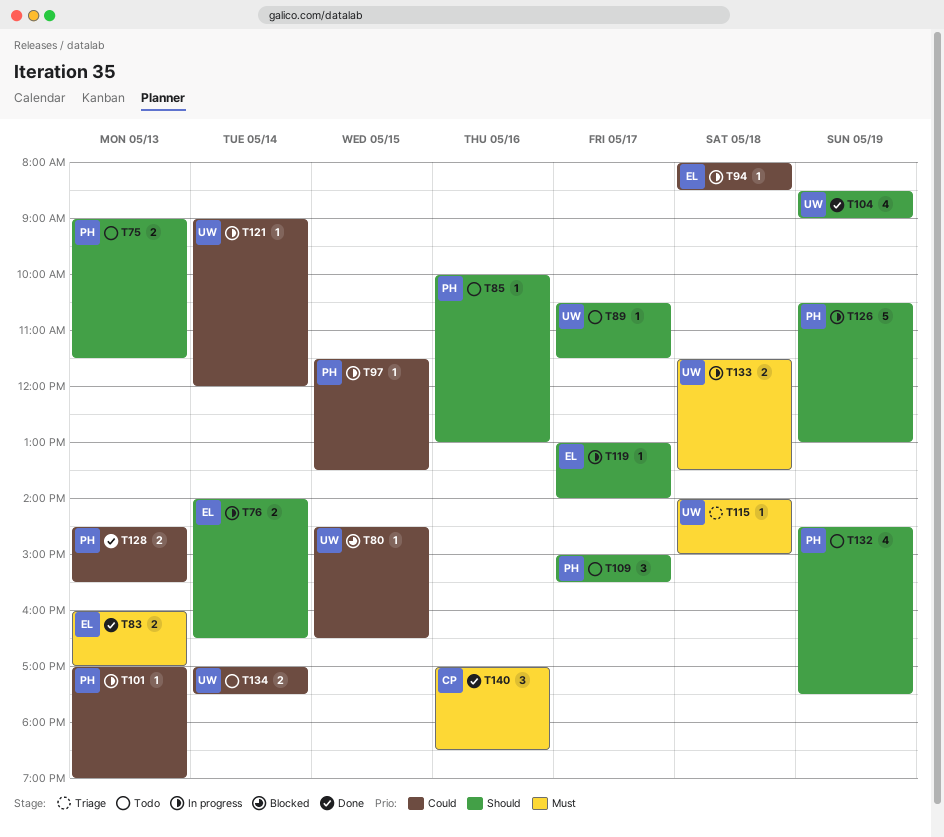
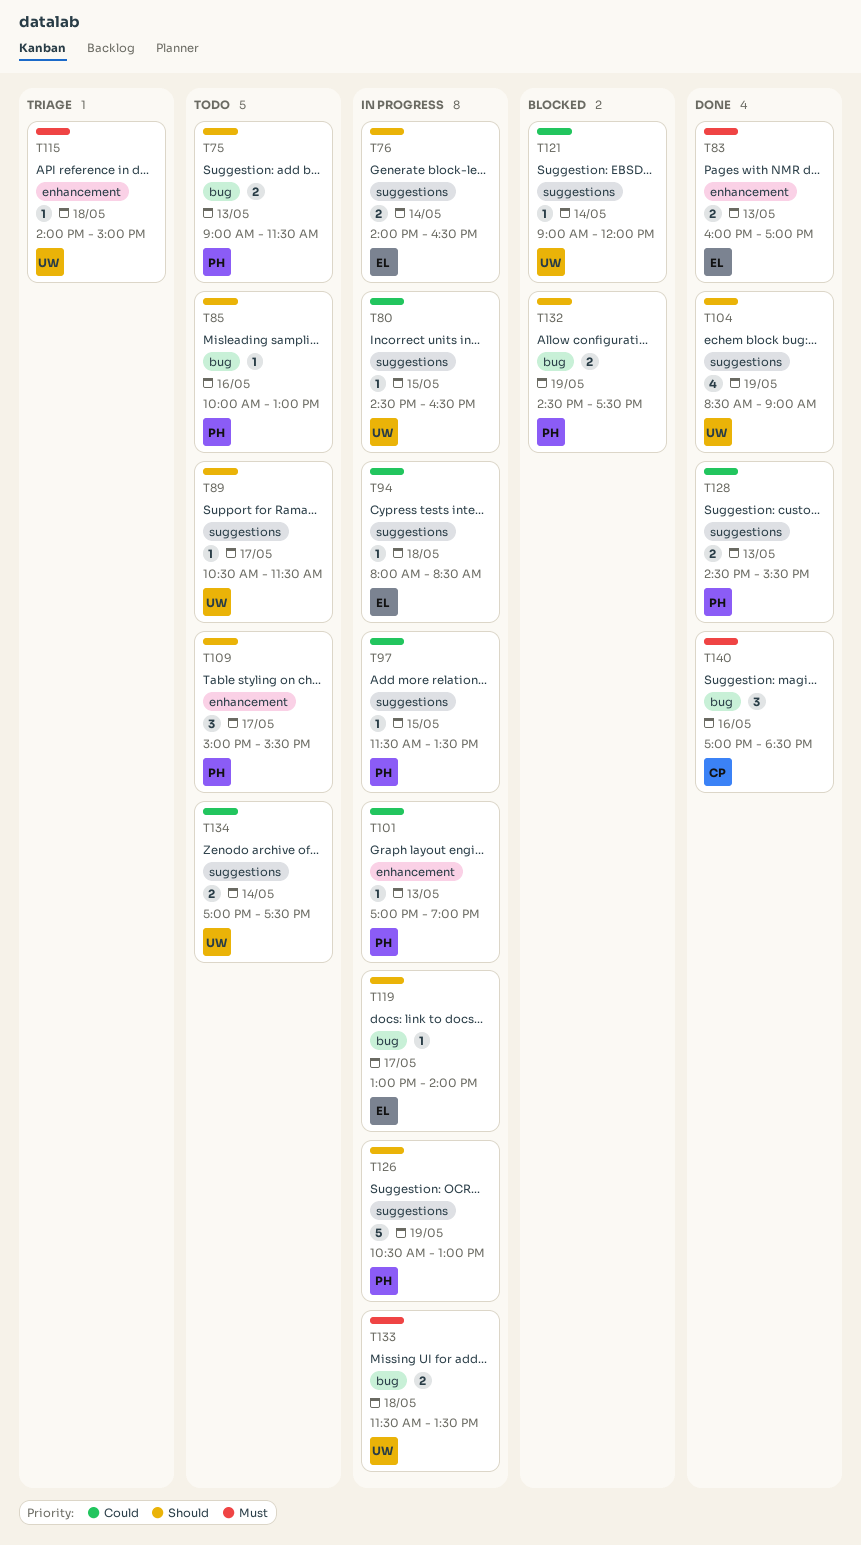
T80, status: Blocked -> In progress
T121, status: In progress -> Blocked
T132, status: Todo -> Blocked
T132, estimate: 4 -> 2

